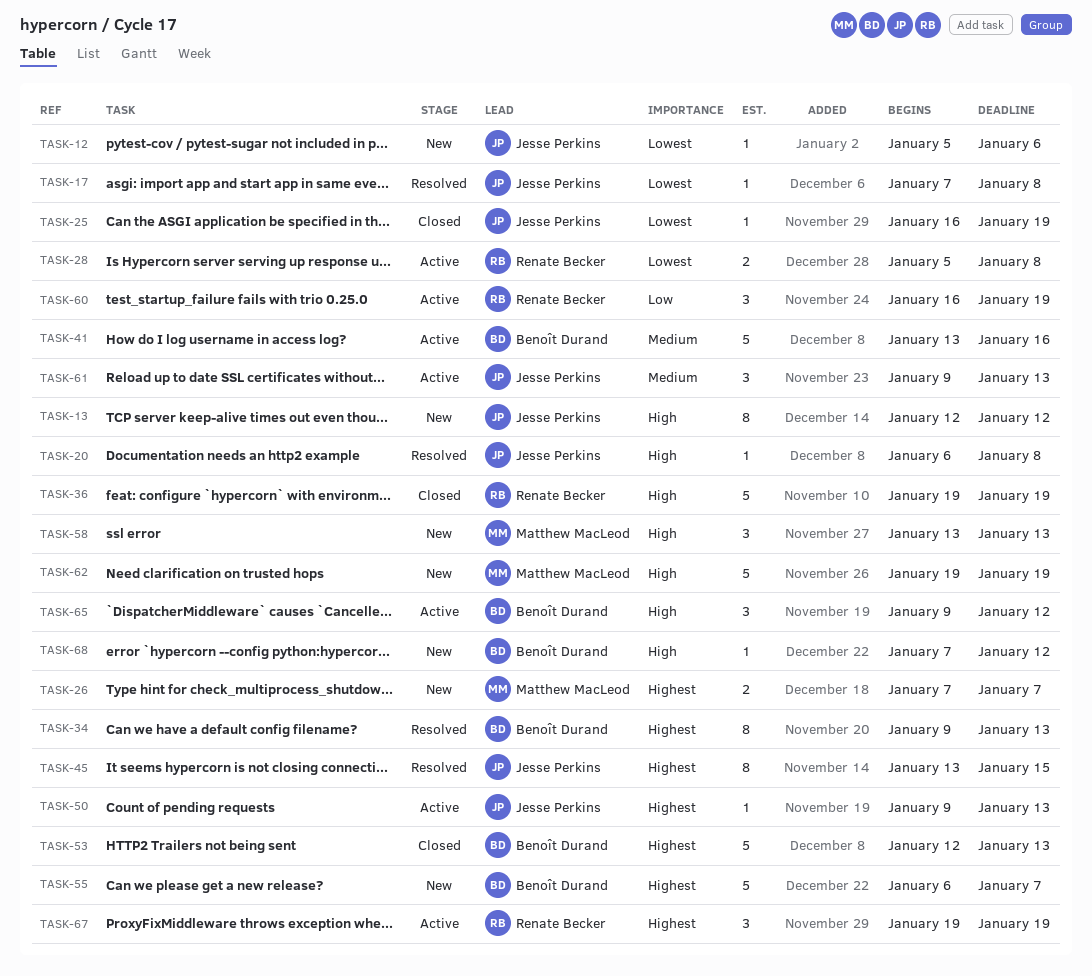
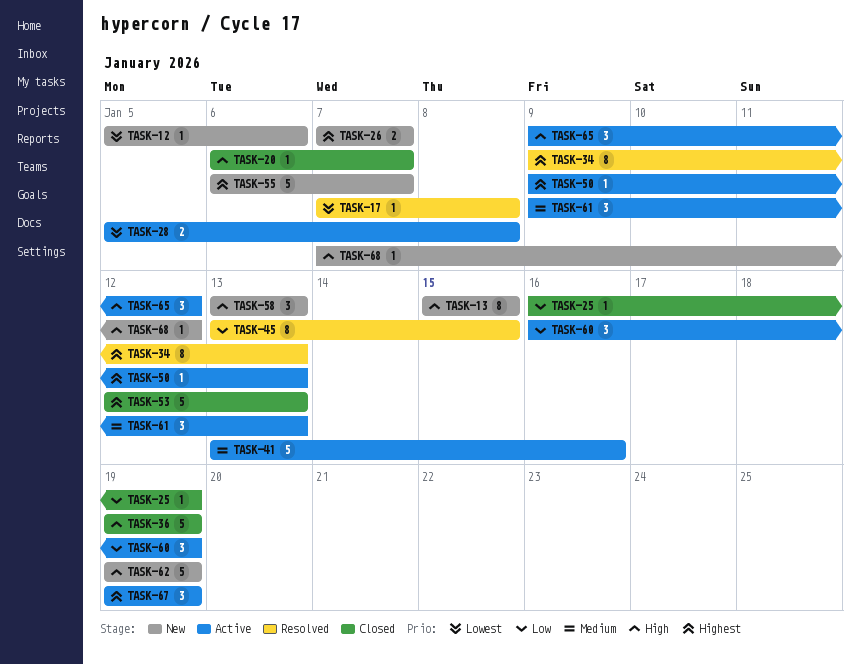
TASK-13, start: Jan 12 -> Jan 15
TASK-13, due: Jan 12 -> Jan 15
TASK-20, status: Resolved -> Closed
TASK-20, due: Jan 8 -> Jan 7
TASK-25, priority: Lowest -> Low
TASK-45, priority: Highest -> Low

